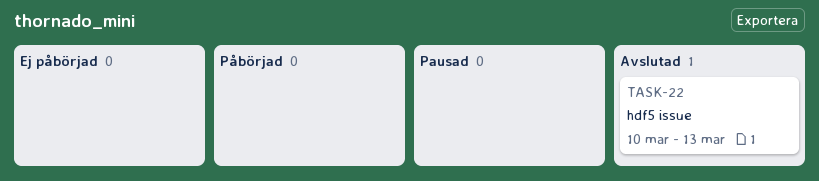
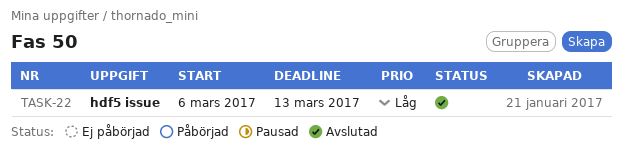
TASK-22, start: Mar 10 -> Mar 6

